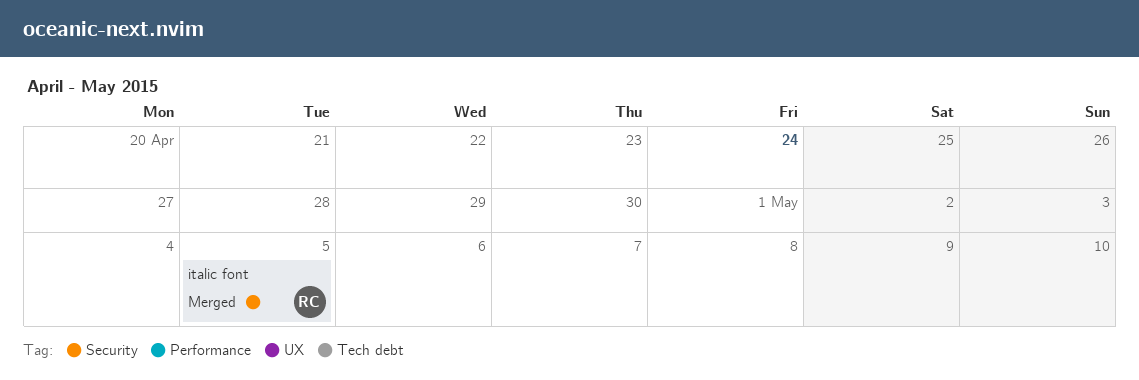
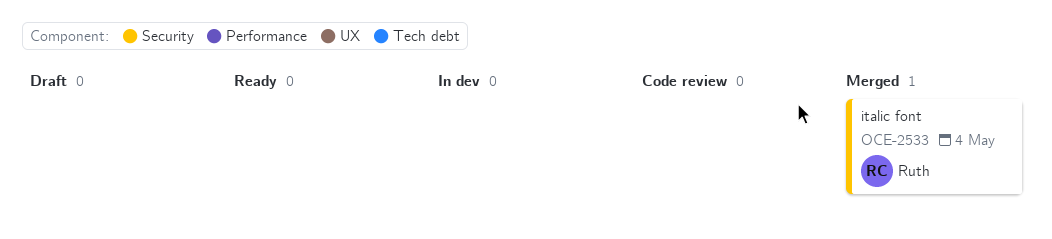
italic font, due: May 5 -> May 4

